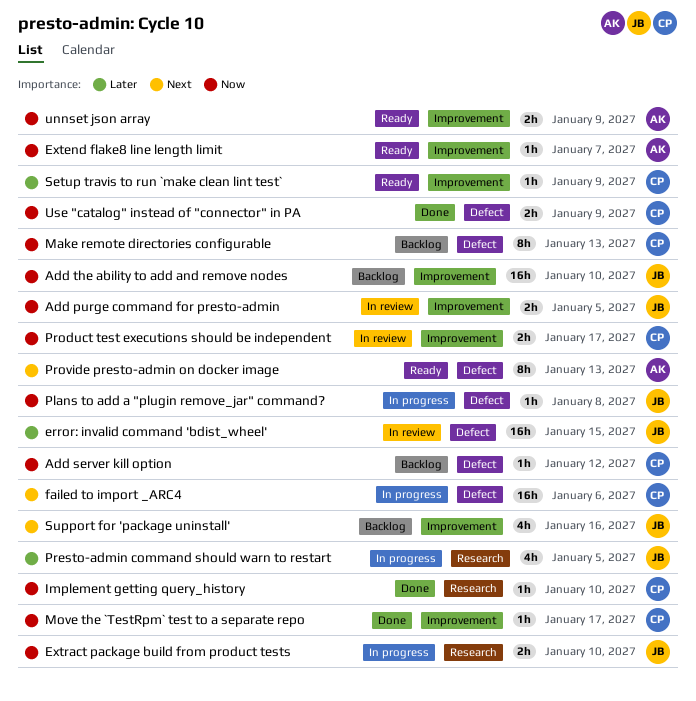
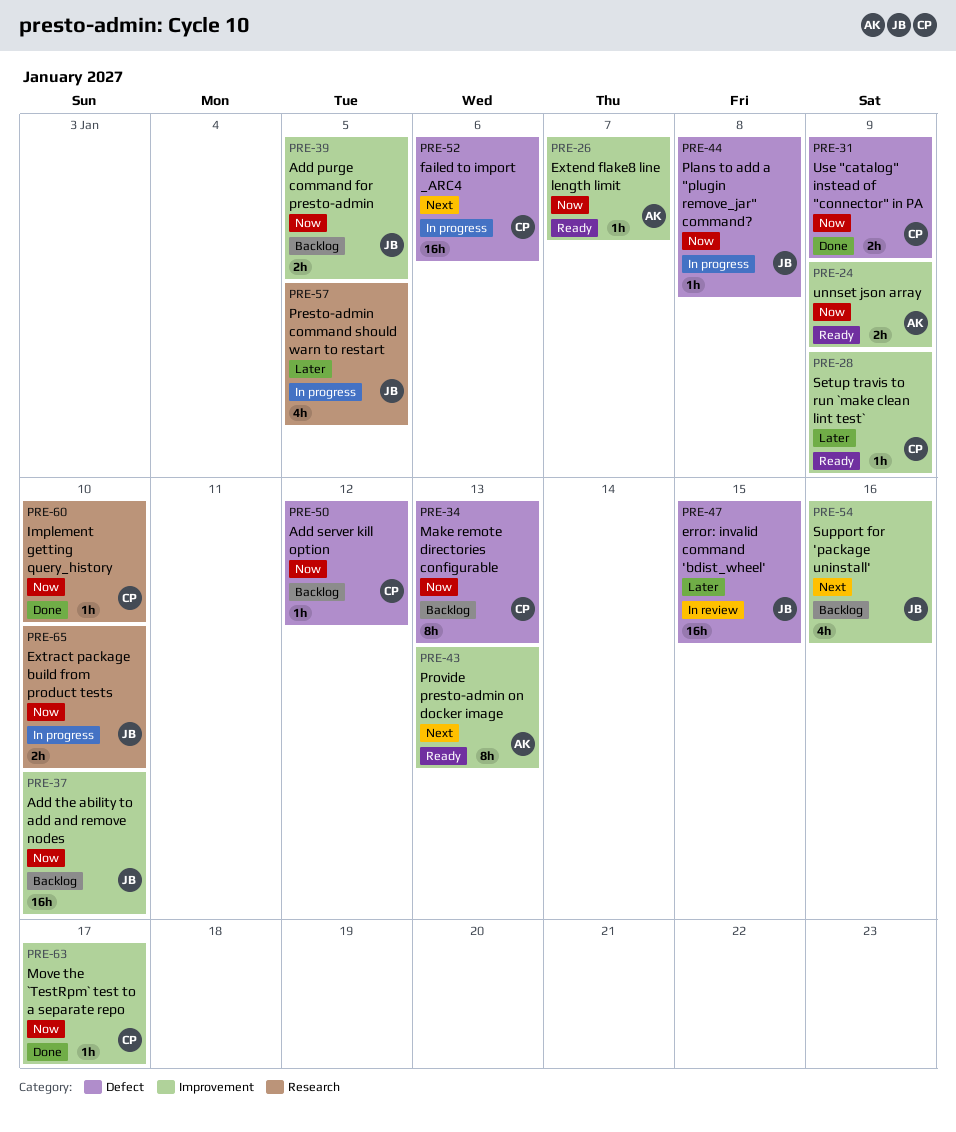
Add purge command for presto-admin, status: In review -> Backlog
Product test executions should be independent: present -> none
Provide presto-admin on docker image, label: Defect -> Improvement

